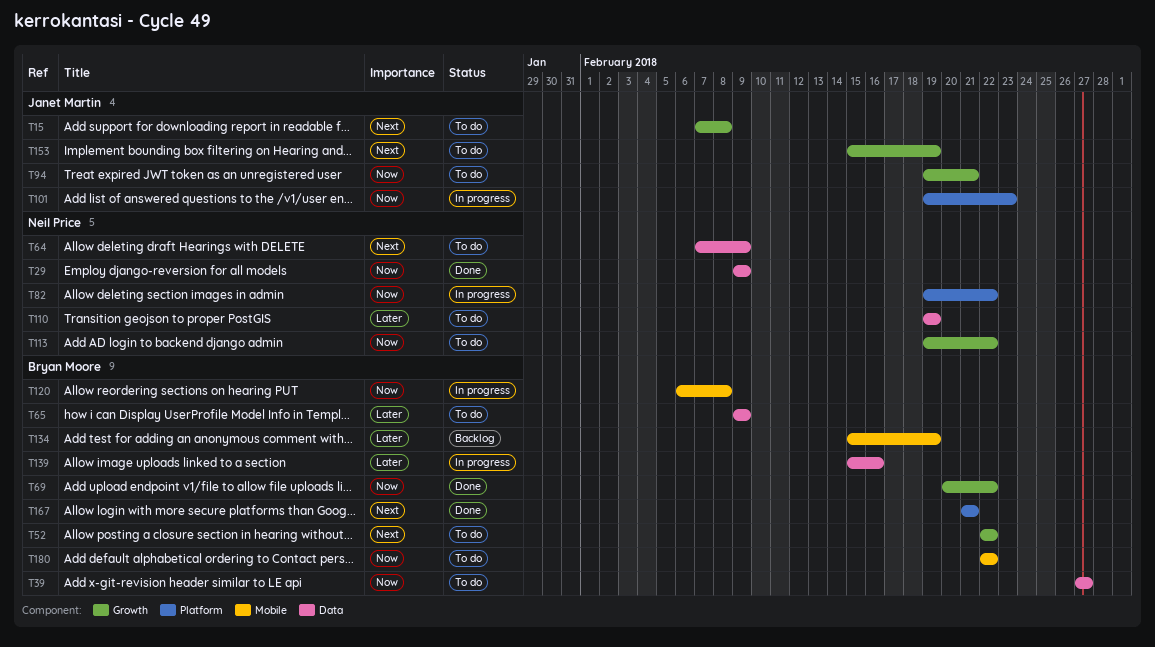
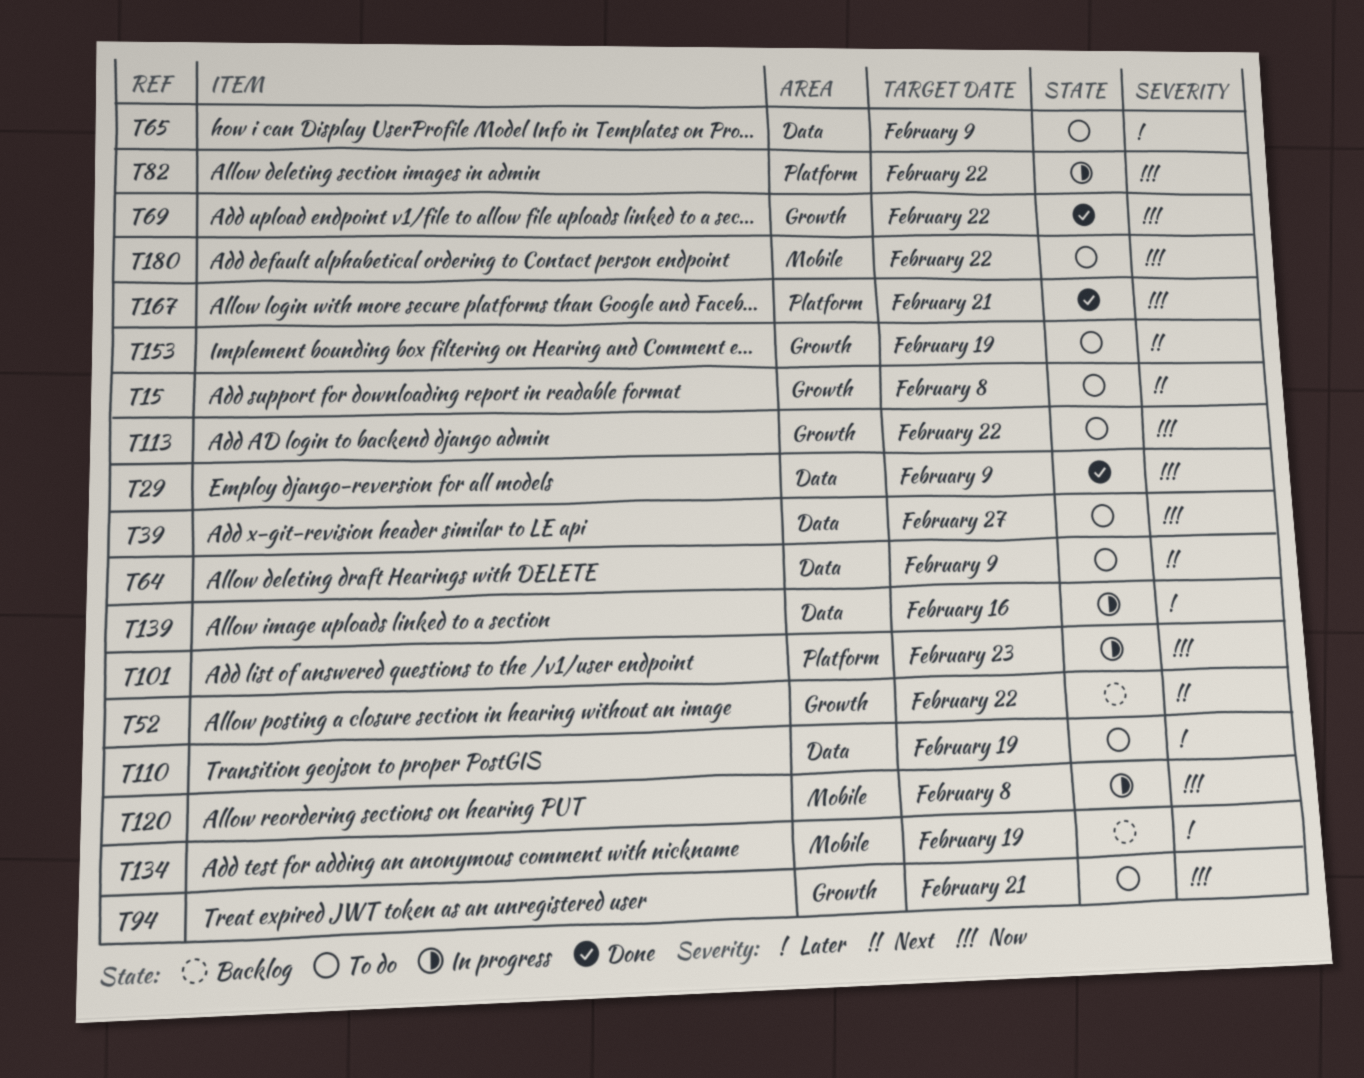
T52, status: To do -> Backlog
T167, priority: Next -> Now

